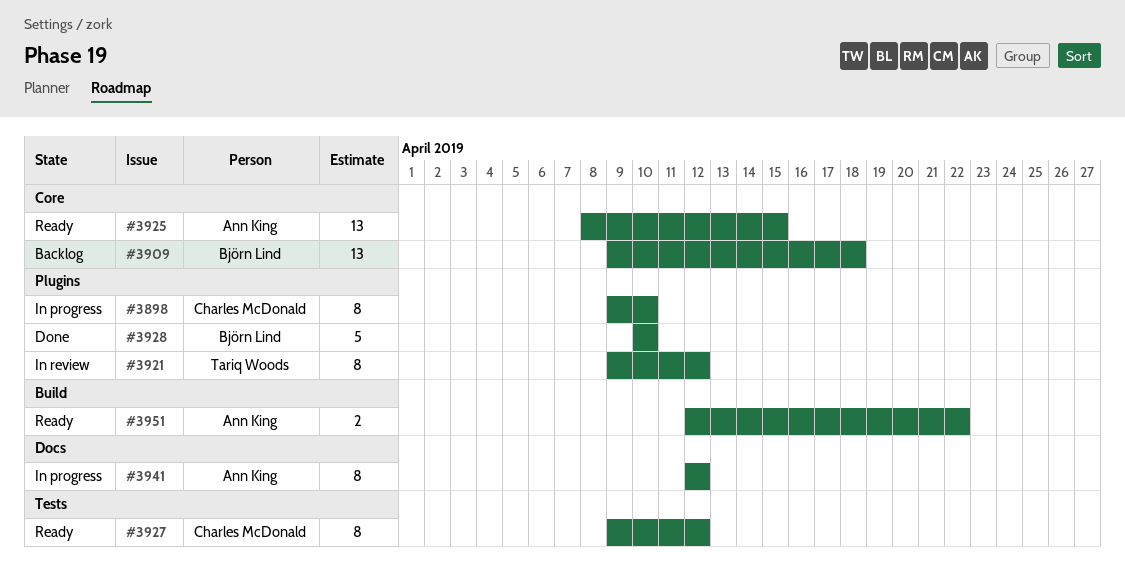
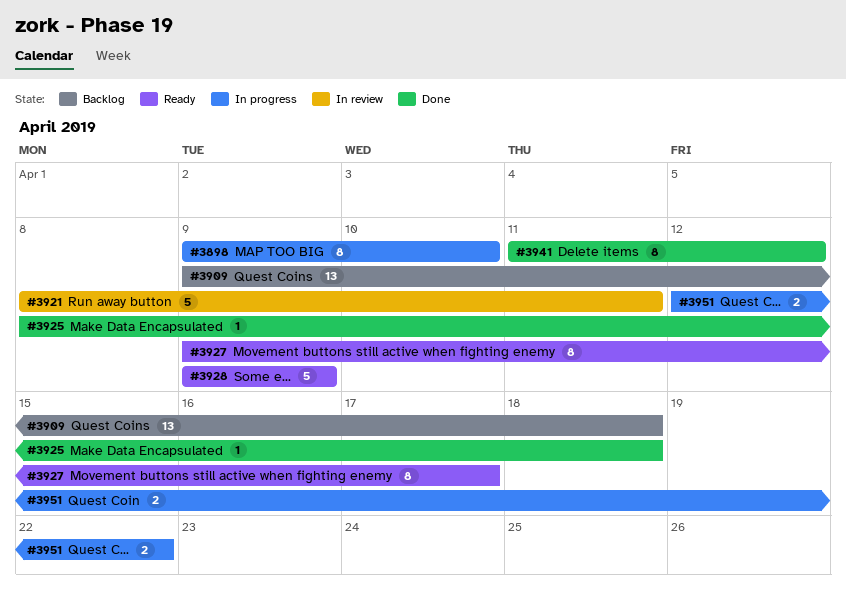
#3921, estimate: 8 -> 5
#3921, start: Apr 9 -> Apr 8
#3921, due: Apr 12 -> Apr 11
#3925, status: Ready -> Done
#3925, estimate: 13 -> 1
#3925, due: Apr 15 -> Apr 18
#3927, due: Apr 12 -> Apr 17
#3928, status: Done -> Ready
#3928, start: Apr 10 -> Apr 9
#3928, due: Apr 10 -> Apr 9
#3941, status: In progress -> Done
#3941, start: Apr 12 -> Apr 11
#3951, status: Ready -> In progress

